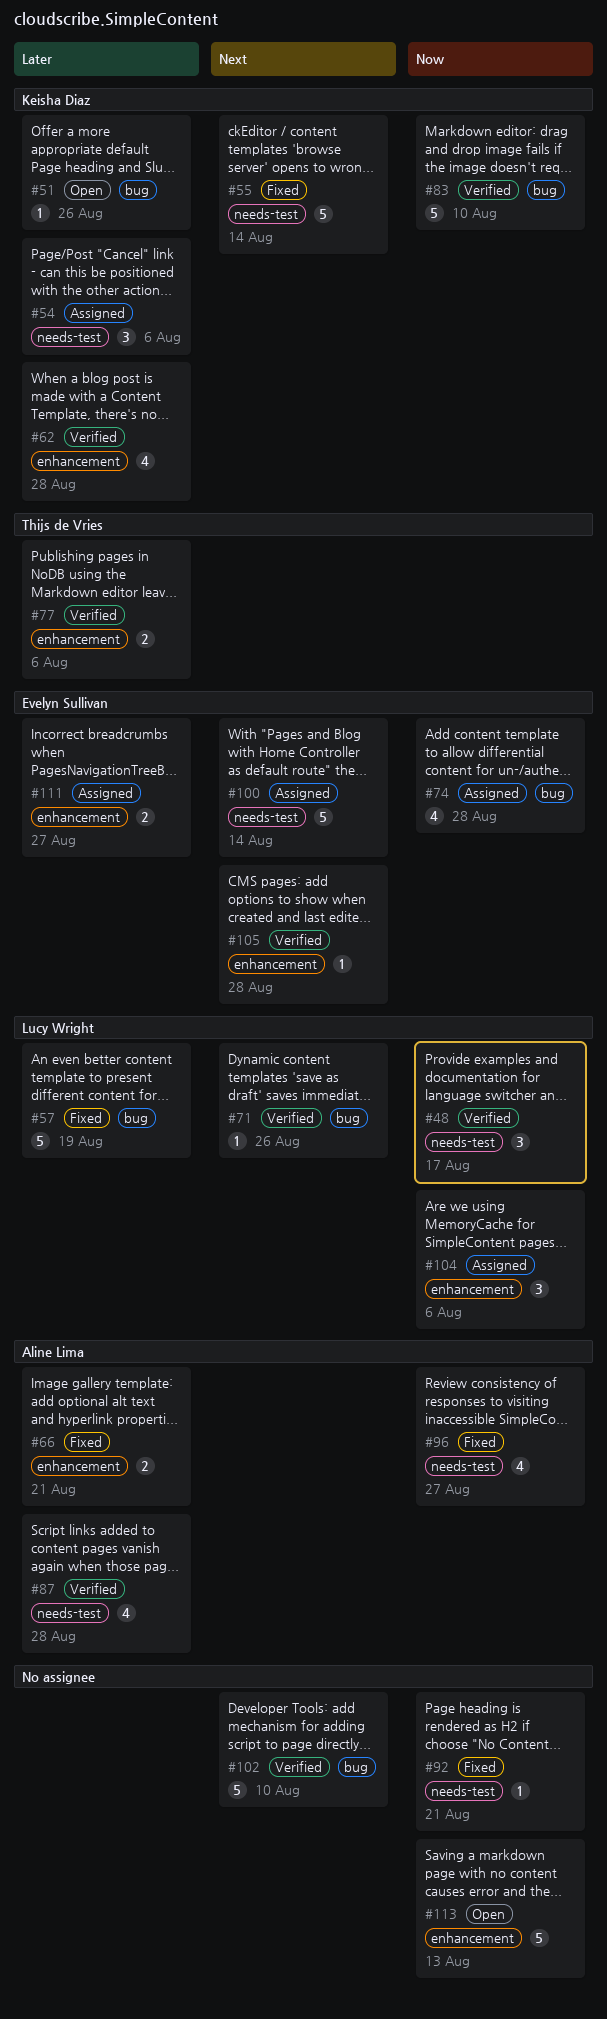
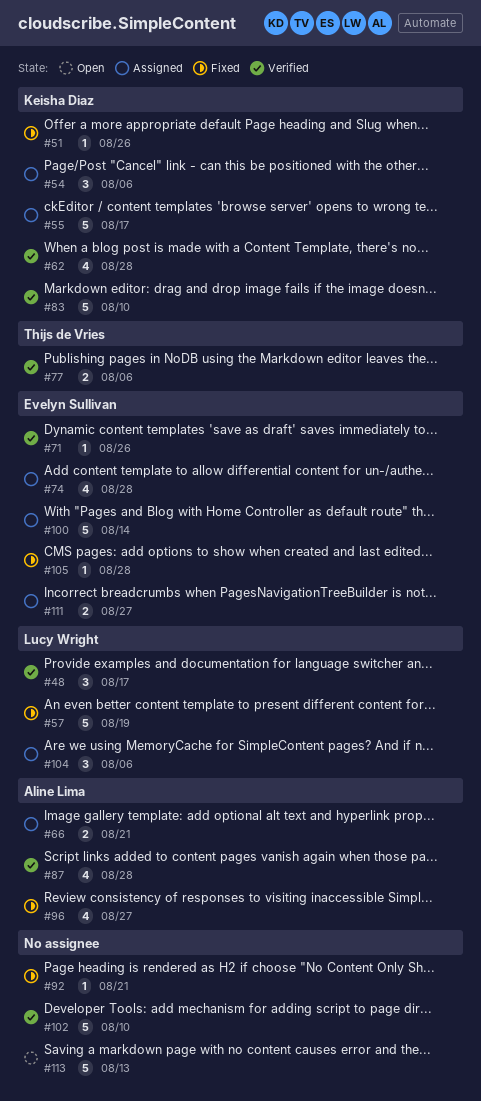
#51, status: Open -> Fixed
#55, status: Fixed -> Assigned
#55, due: Aug 14 -> Aug 17
#66, status: Fixed -> Assigned
#71, owner: Lucy Wright -> Evelyn Sullivan
#105, status: Verified -> Fixed

